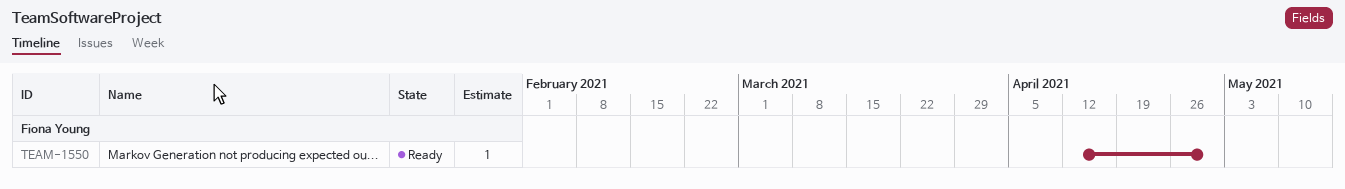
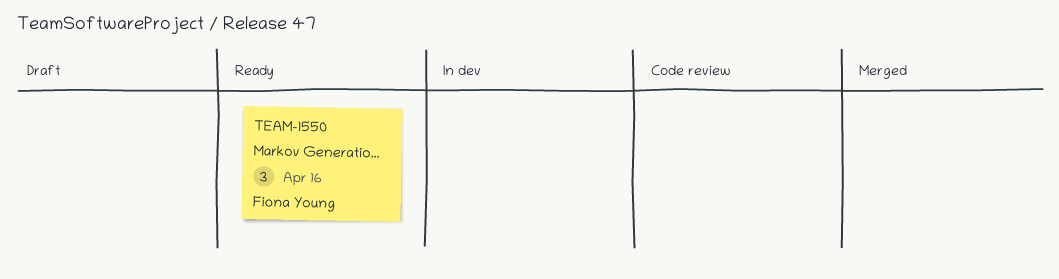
TEAM-1550, estimate: 1 -> 3
TEAM-1550, due: Apr 30 -> Apr 16

